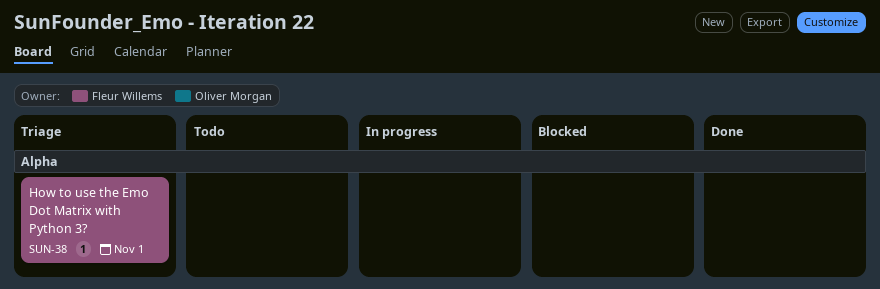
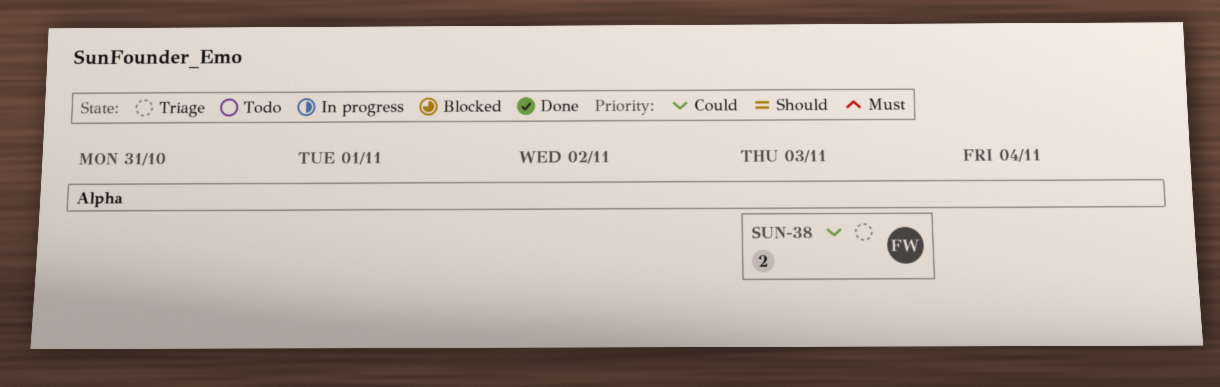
SUN-38, estimate: 1 -> 2
SUN-38, due: Nov 1 -> Nov 3

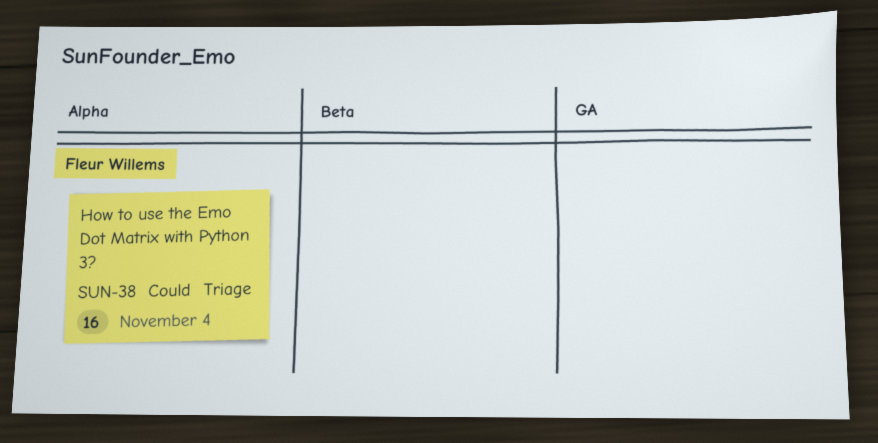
SUN-38, estimate: 2 -> 16
SUN-38, due: Nov 3 -> Nov 4

